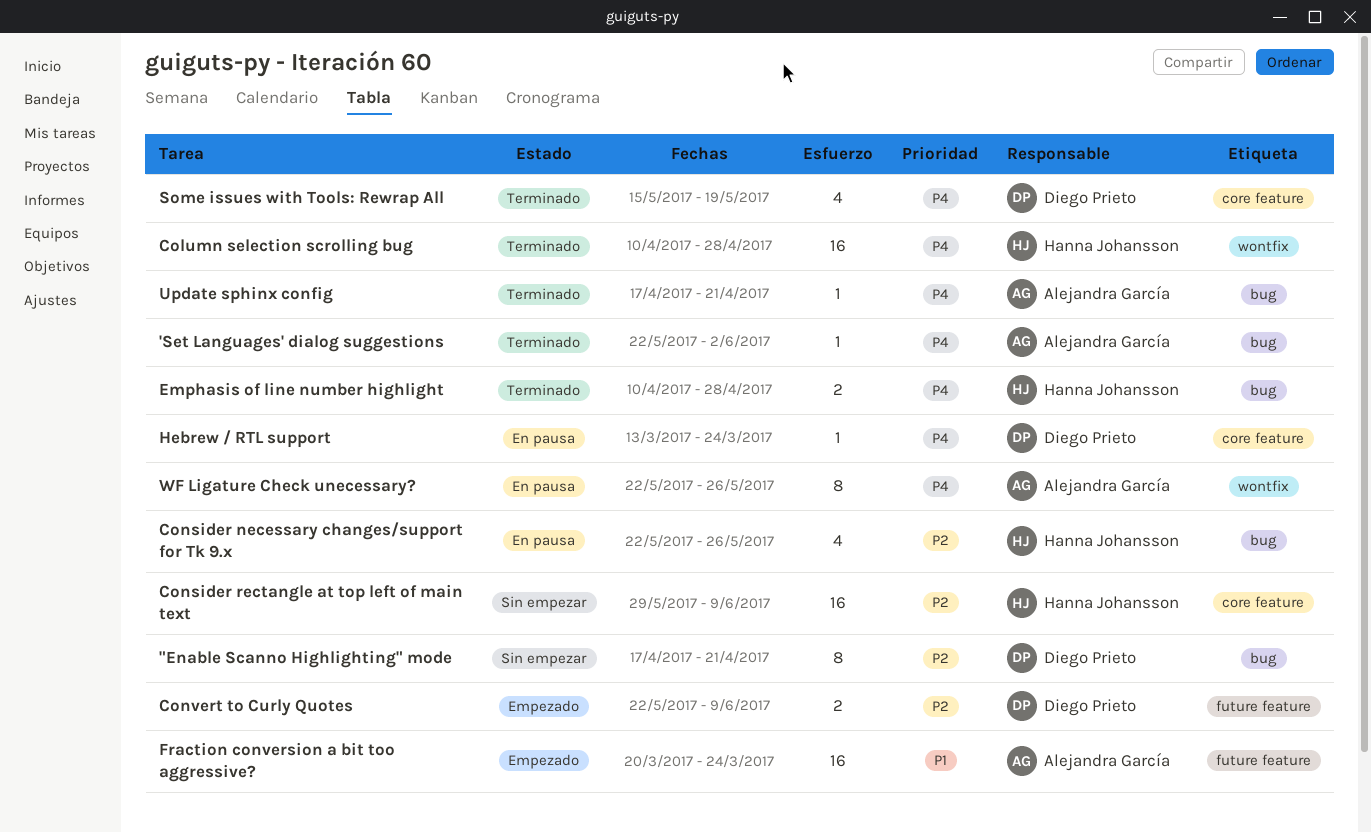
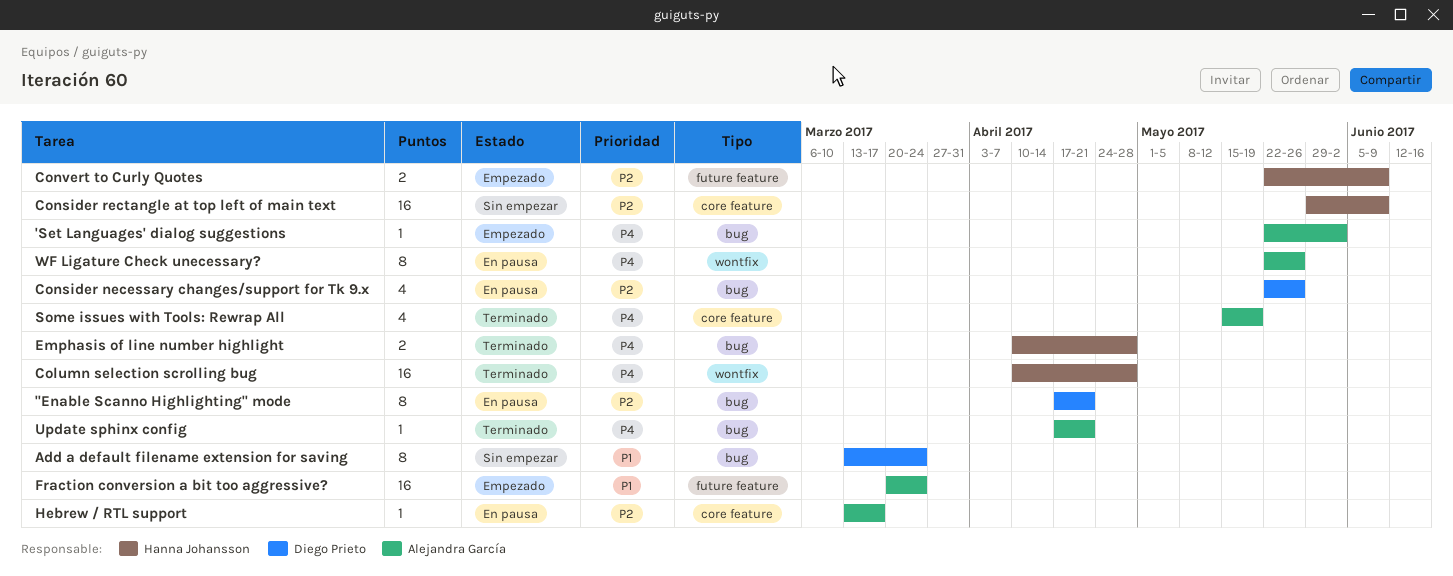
"Enable Scanno Highlighting" mode, status: Sin empezar -> En pausa
'Set Languages' dialog suggestions, status: Terminado -> Empezado
Add a default filename extension for saving: none -> present
Consider necessary changes/support for Tk 9.x, owner: Hanna Johansson -> Diego Prieto
Convert to Curly Quotes, owner: Diego Prieto -> Hanna Johansson
Hebrew / RTL support, owner: Diego Prieto -> Alejandra García
Hebrew / RTL support, priority: P4 -> P2
Hebrew / RTL support, due: Mar 24 -> Mar 17
Some issues with Tools: Rewrap All, owner: Diego Prieto -> Alejandra García

